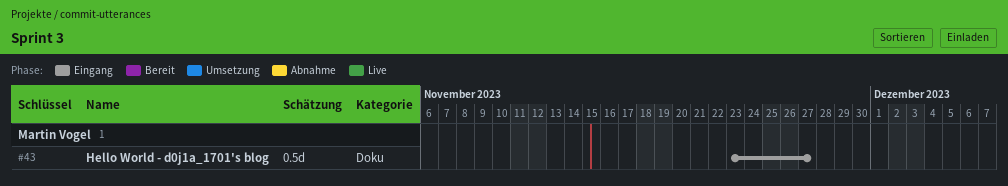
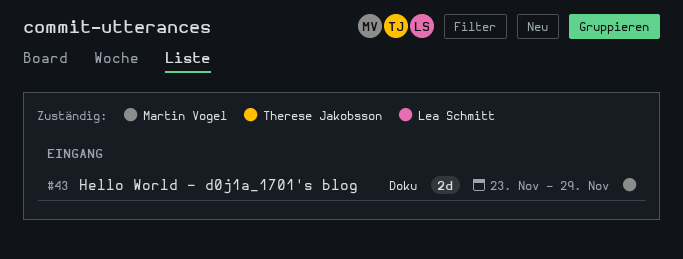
#43, estimate: 0.5d -> 2d
#43, due: Nov 27 -> Nov 29

